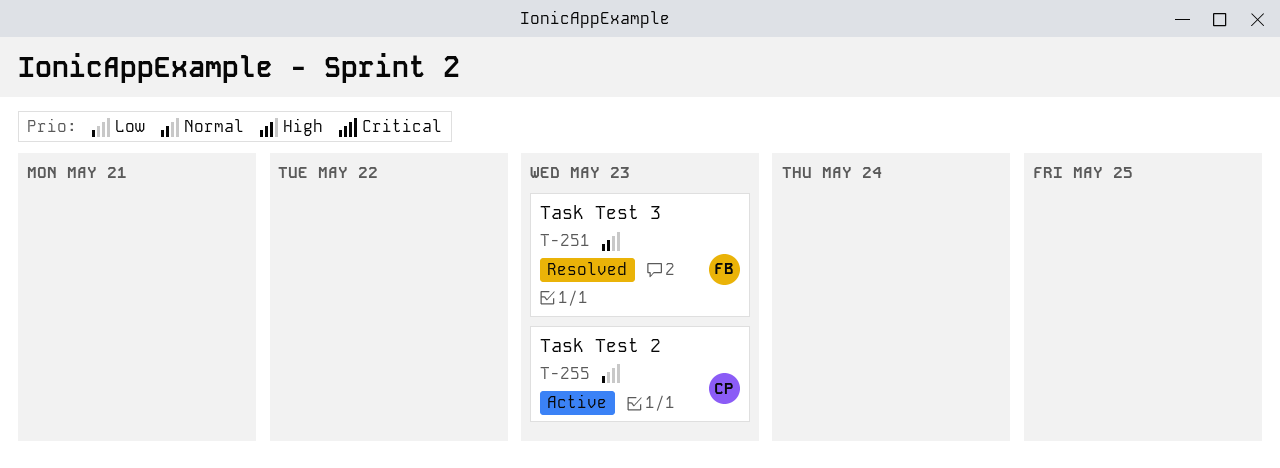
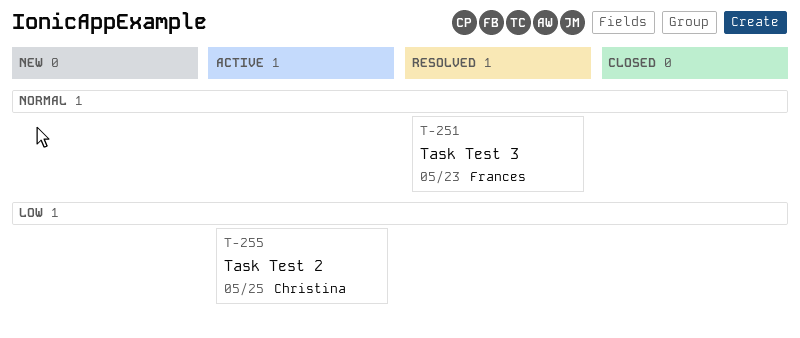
T-255, due: May 23 -> May 25

